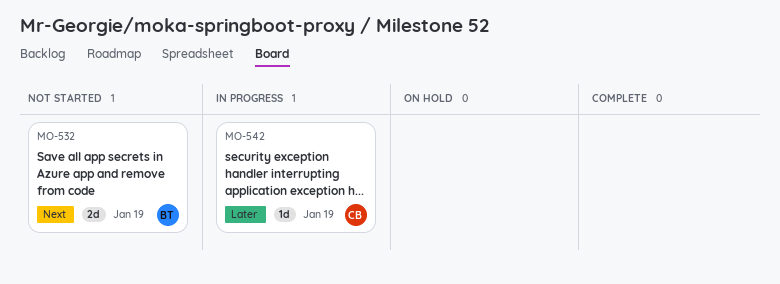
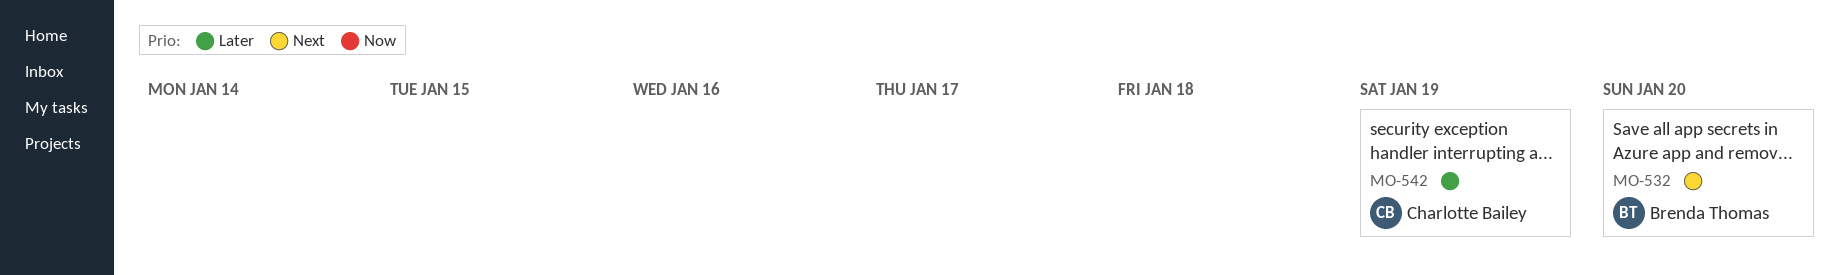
MO-532, due: Jan 19 -> Jan 20

